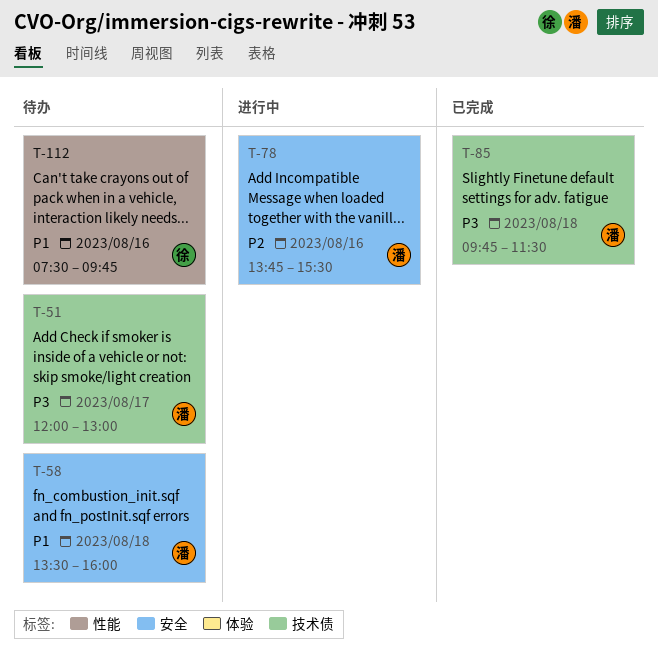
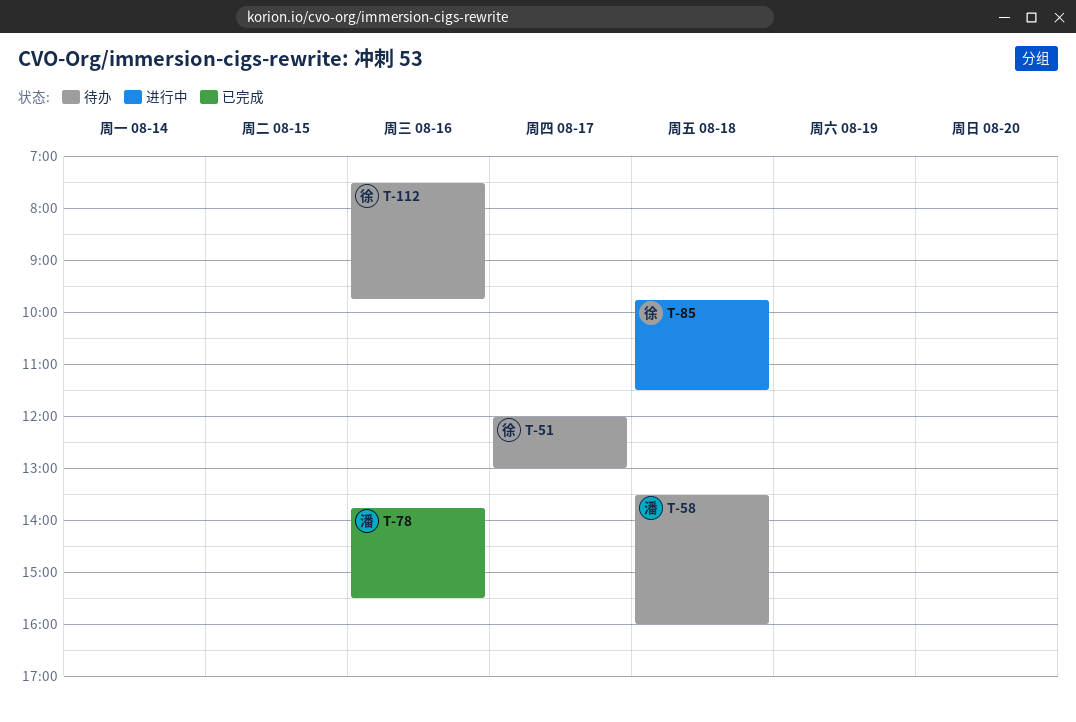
T-51, owner: 潘 -> 徐
T-78, status: 进行中 -> 已完成
T-85, status: 已完成 -> 进行中
T-85, owner: 潘 -> 徐

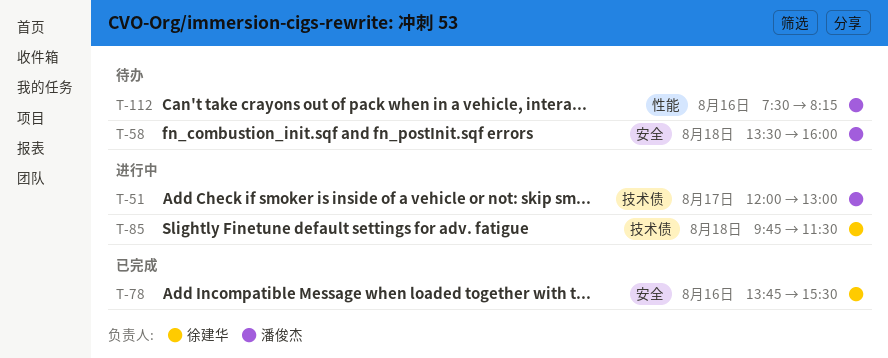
T-51, status: 待办 -> 进行中
T-51, owner: 徐建华 -> 潘俊杰
T-78, owner: 潘俊杰 -> 徐建华
T-112, owner: 徐建华 -> 潘俊杰
T-112, ends: 09:45 -> 08:15

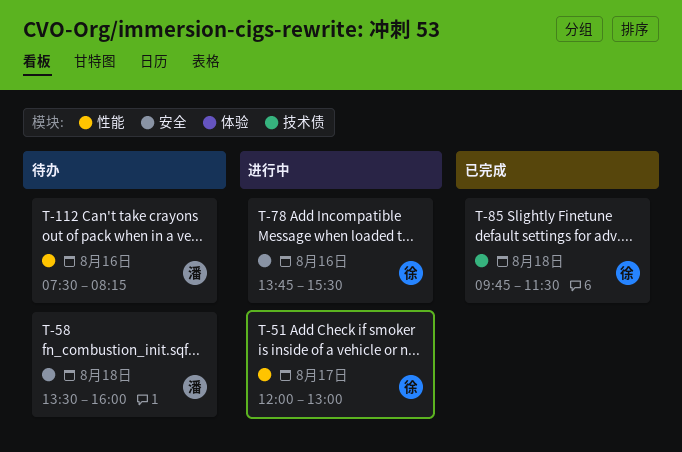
T-51, owner: 潘俊杰 -> 徐建华
T-51, label: 技术债 -> 性能
T-78, status: 已完成 -> 进行中
T-85, status: 进行中 -> 已完成

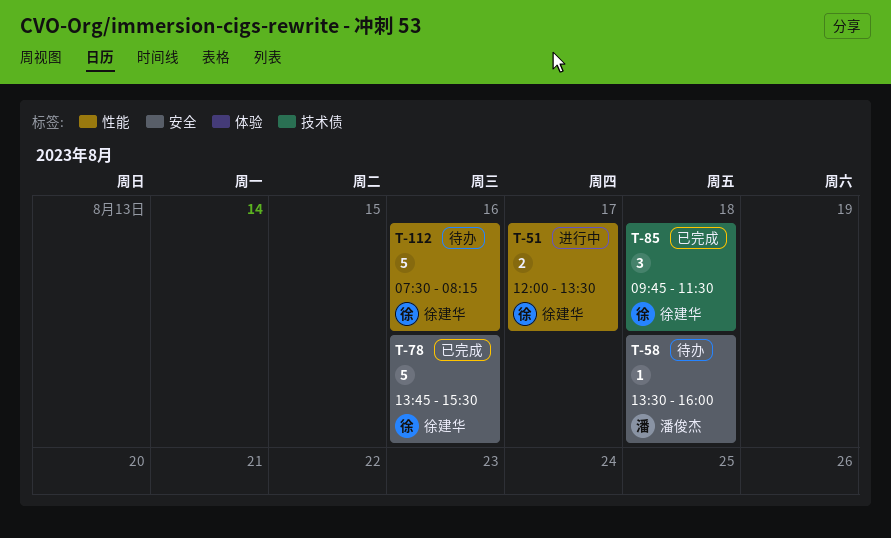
T-51, ends: 13:00 -> 13:30
T-78, status: 进行中 -> 已完成
T-112, owner: 潘俊杰 -> 徐建华

